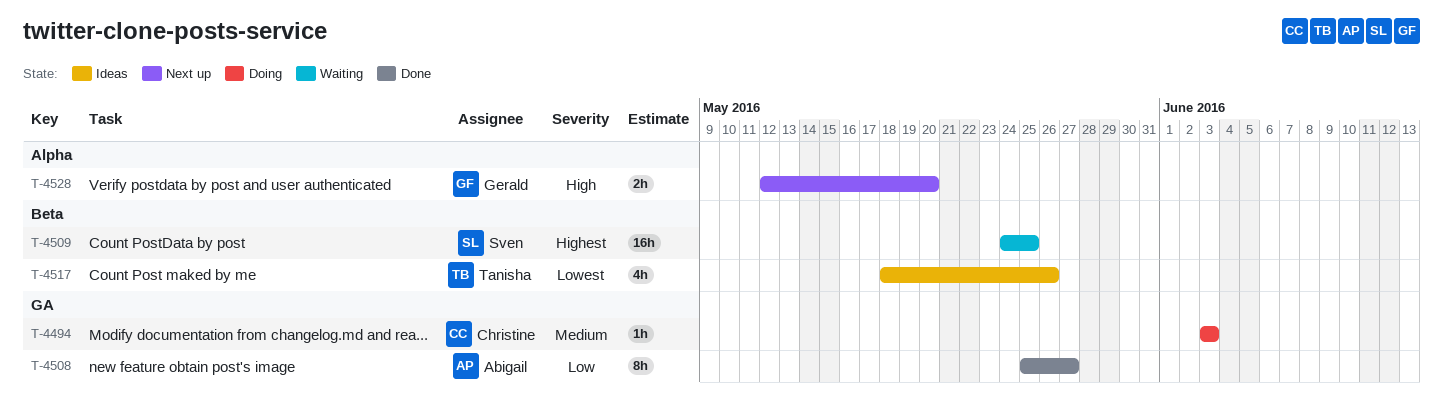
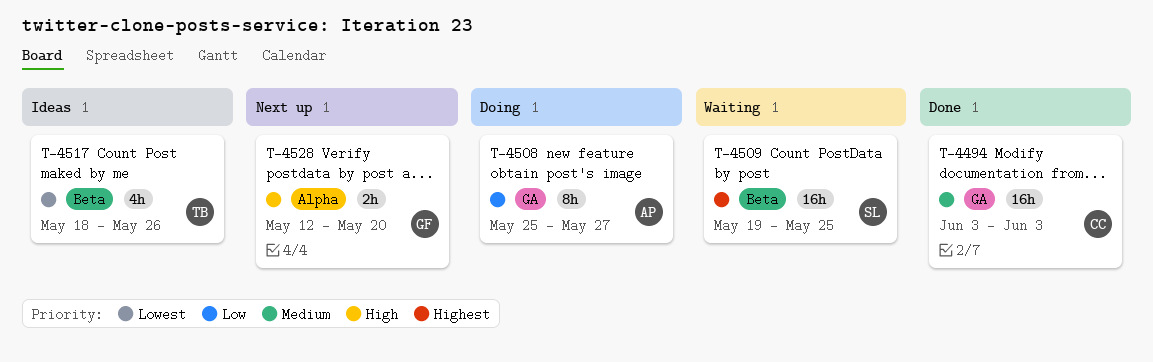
T-4494, status: Doing -> Done
T-4494, estimate: 1h -> 16h
T-4508, status: Done -> Doing
T-4509, start: May 24 -> May 19

